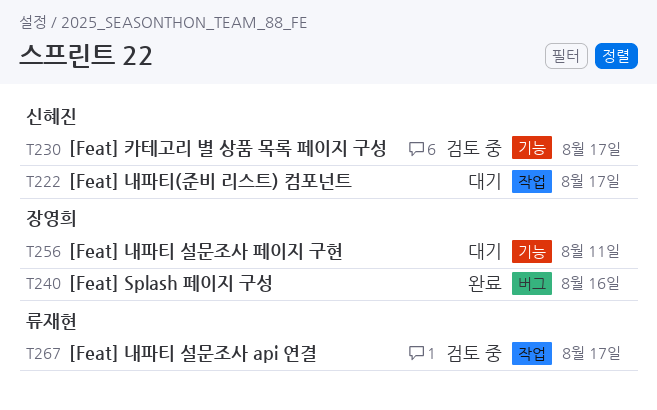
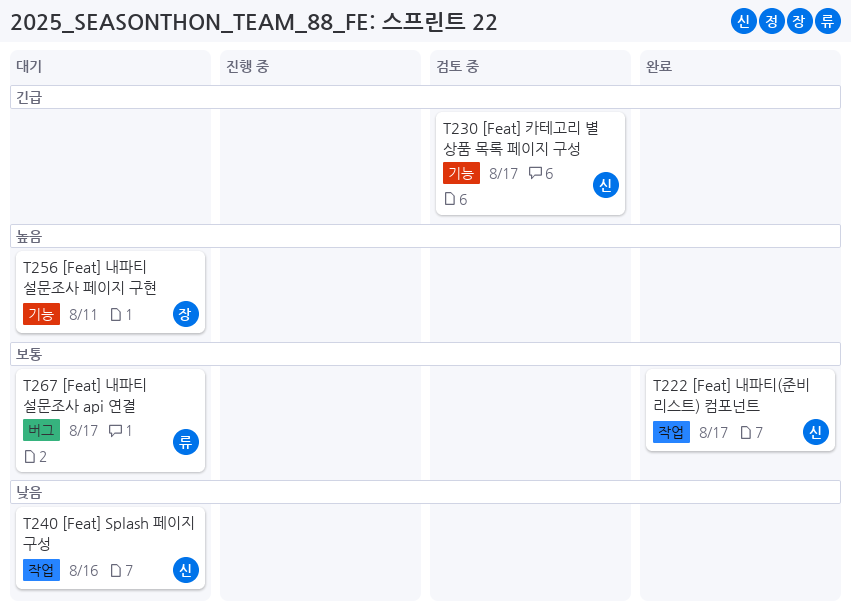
T222, status: 대기 -> 완료
T240, status: 완료 -> 대기
T240, owner: 장영희 -> 신혜진
T240, label: 버그 -> 작업
T267, status: 검토 중 -> 대기
T267, label: 작업 -> 버그

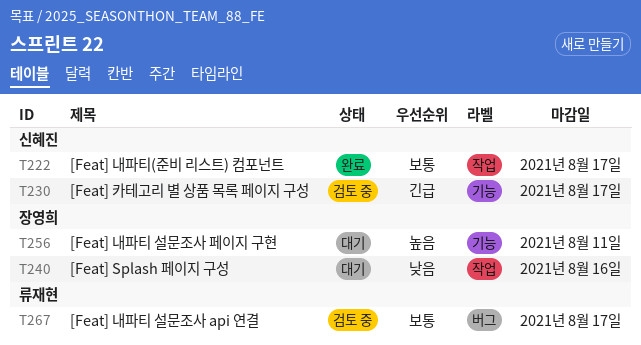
T240, owner: 신혜진 -> 장영희
T267, status: 대기 -> 검토 중

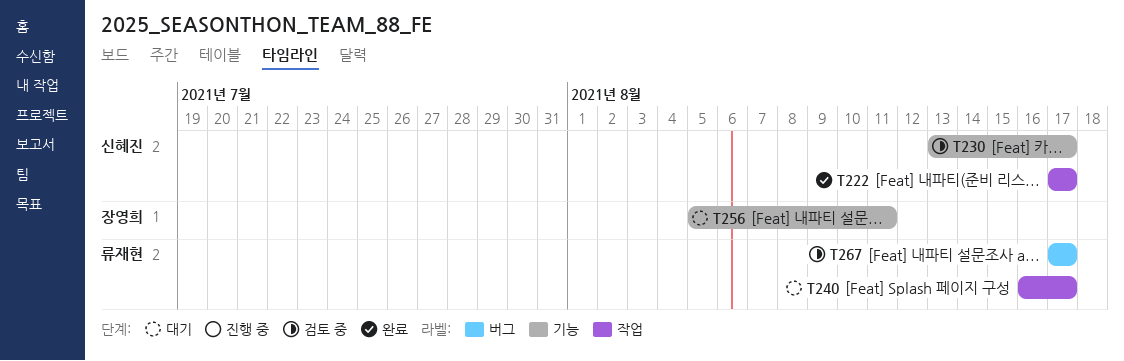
T240, owner: 장영희 -> 류재현
T240, due: Aug 16 -> Aug 17

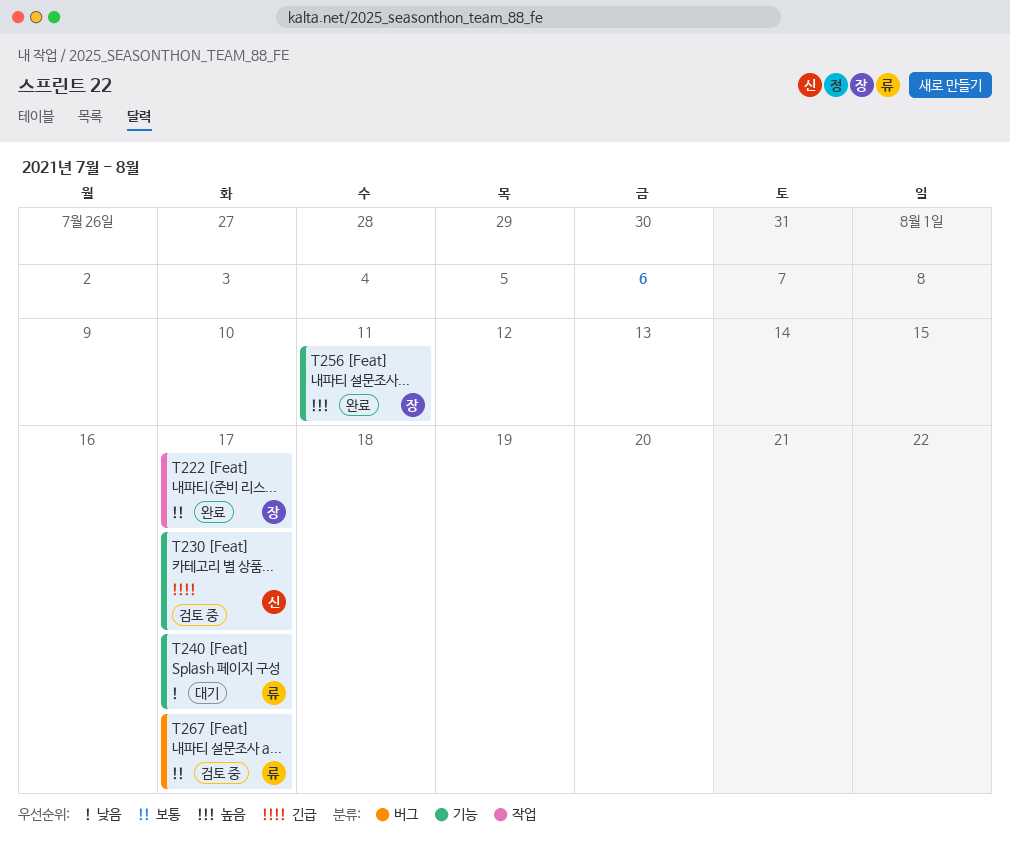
T222, owner: 신혜진 -> 장영희
T240, label: 작업 -> 기능
T256, status: 대기 -> 완료

